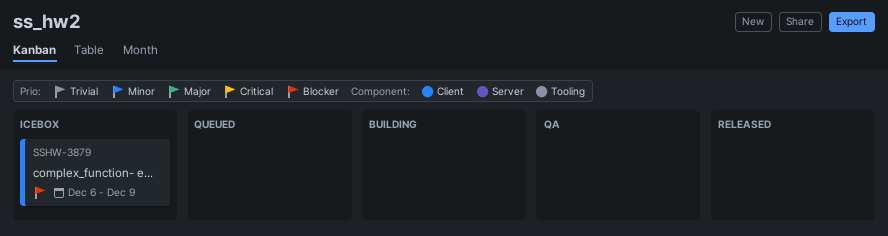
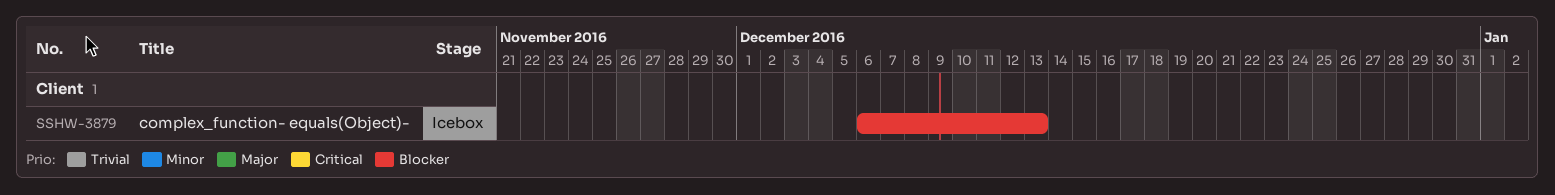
SSHW-3879, due: Dec 9 -> Dec 13

